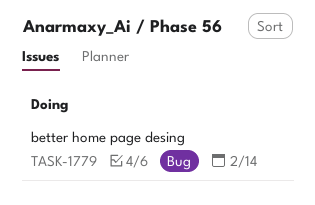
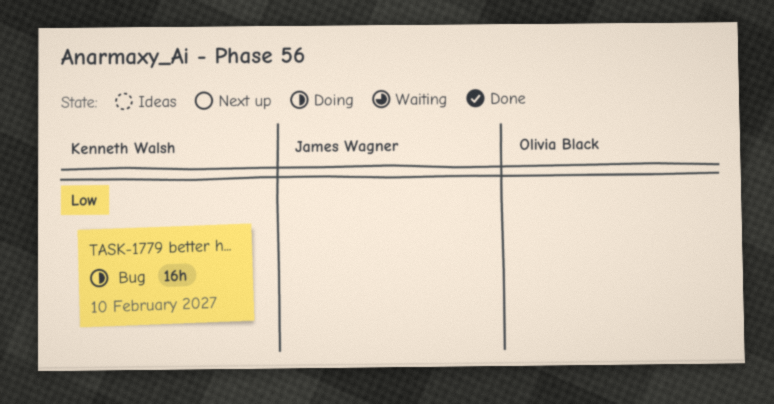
TASK-1779, due: Feb 14 -> Feb 10

